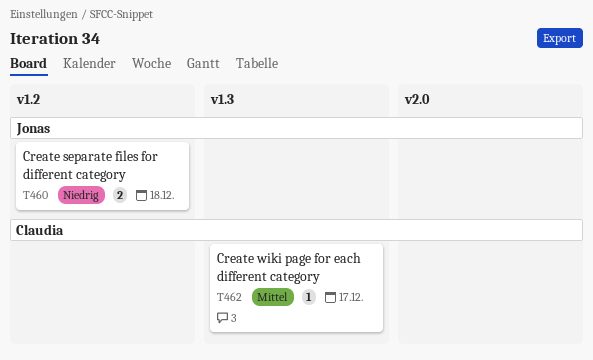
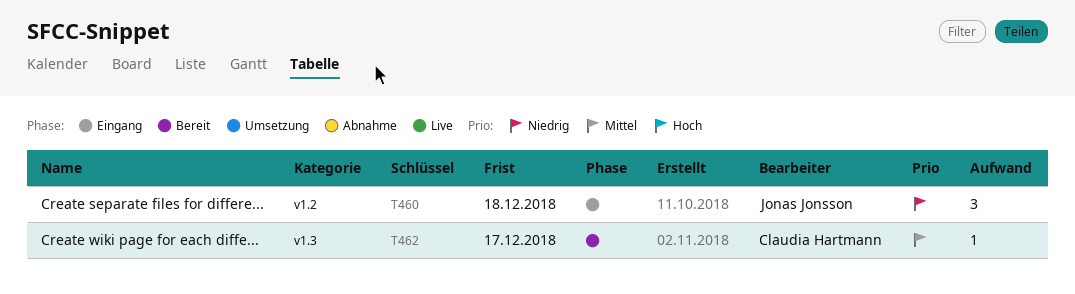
T460, estimate: 2 -> 3

